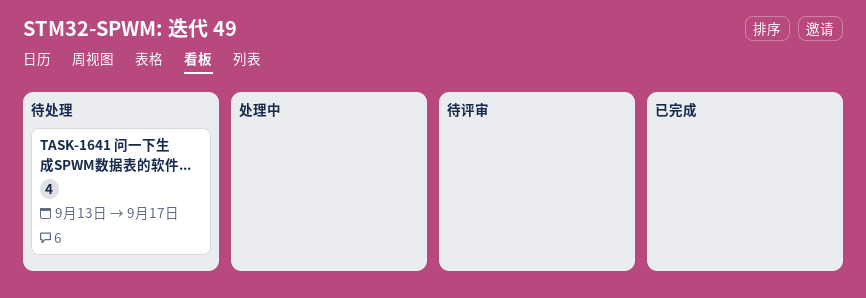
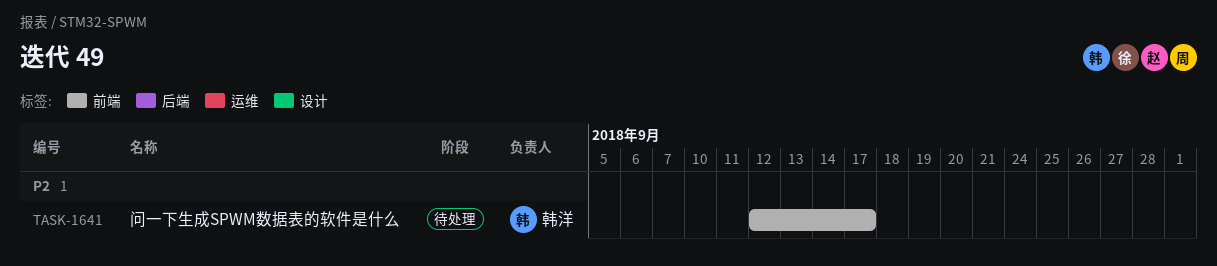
TASK-1641, start: Sep 13 -> Sep 12

